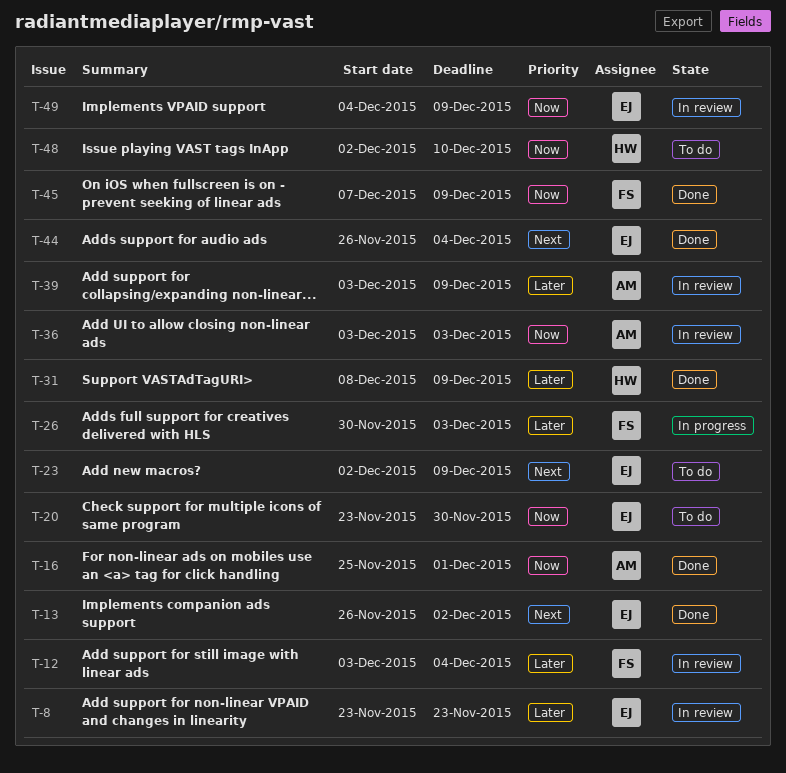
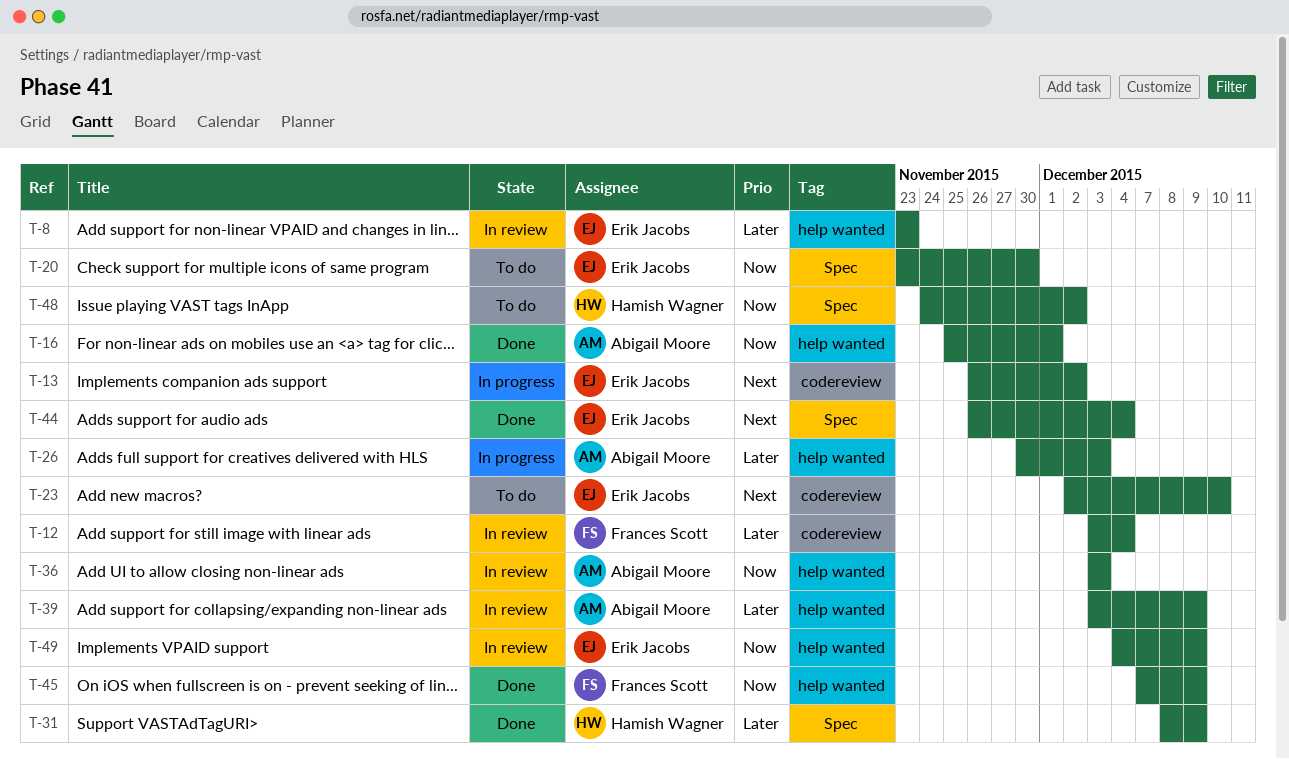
T-13, status: Done -> In progress
T-23, due: Dec 9 -> Dec 10
T-26, owner: Frances Scott -> Abigail Moore
T-48, start: Dec 2 -> Nov 24
T-48, due: Dec 10 -> Dec 2

